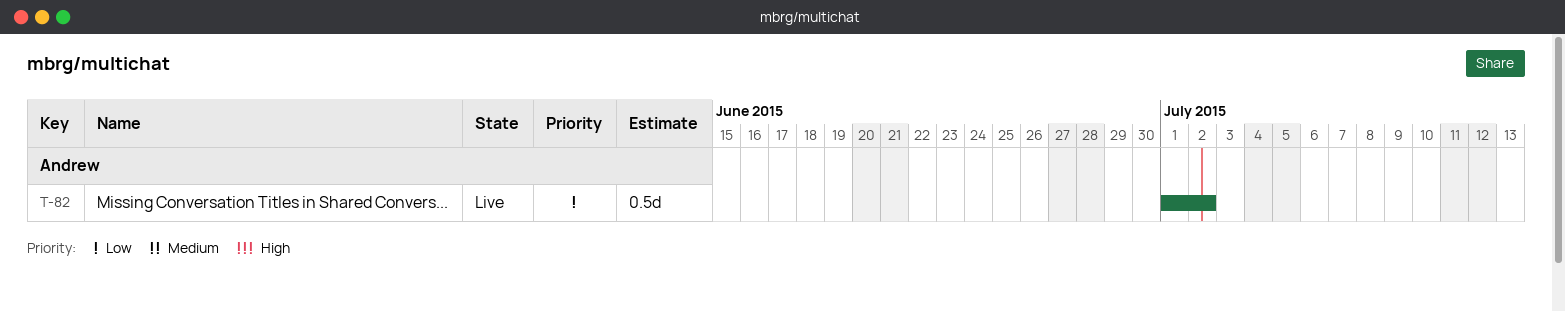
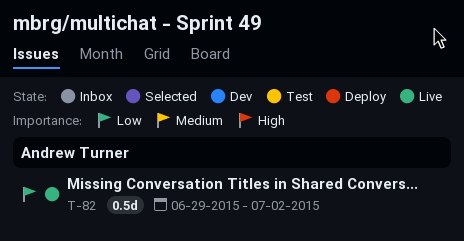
T-82, start: Jul 1 -> Jun 29

